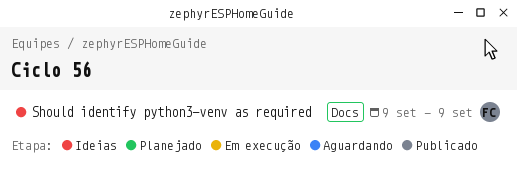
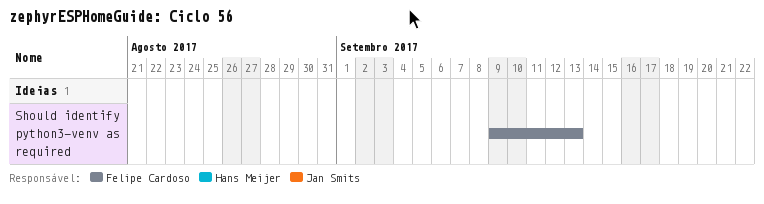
Should identify python3-venv as required, due: Sep 9 -> Sep 13

